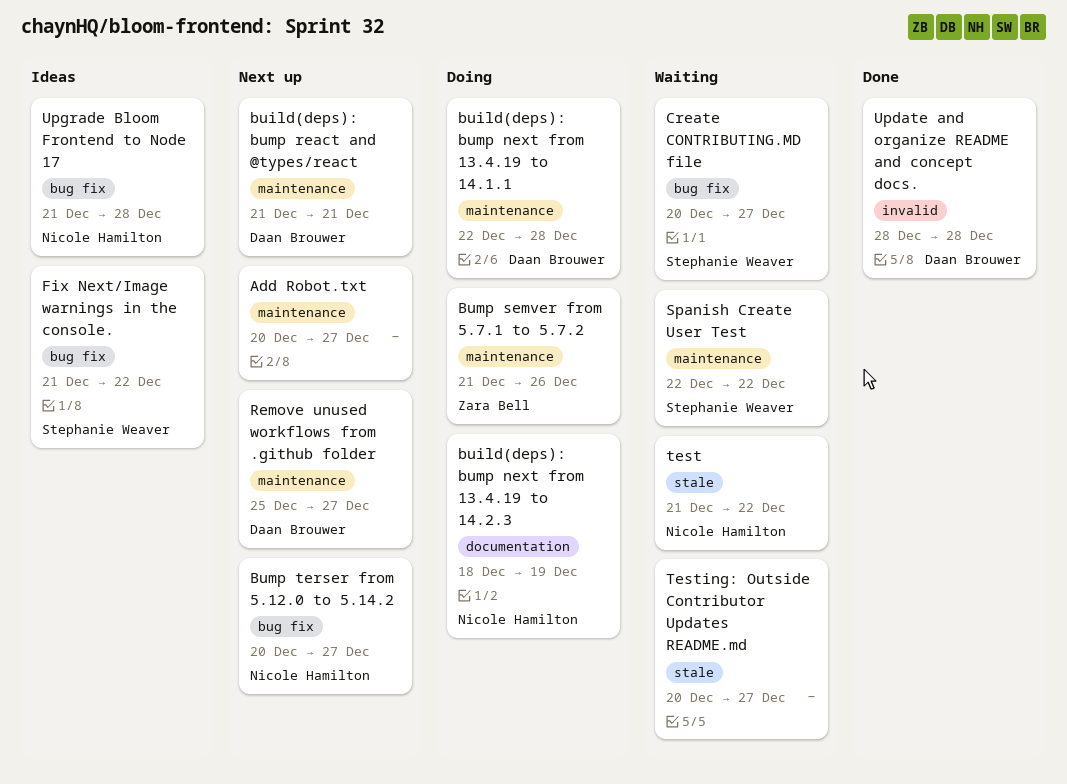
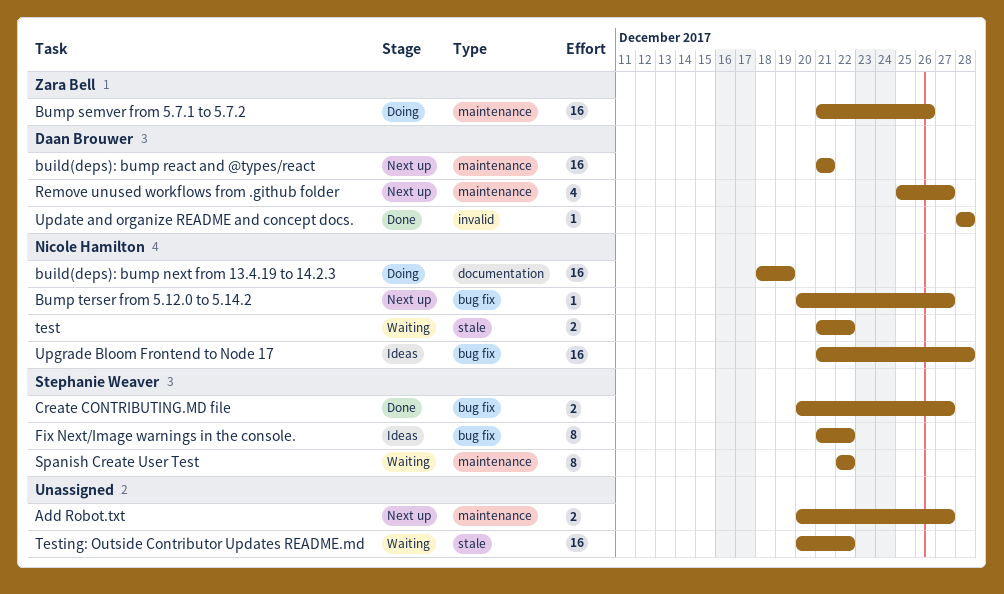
build(deps): bump next from 13.4.19 to 14.1.1: present -> none
Create CONTRIBUTING.MD file, status: Waiting -> Done
Testing: Outside Contributor Updates README.md, due: Dec 27 -> Dec 22

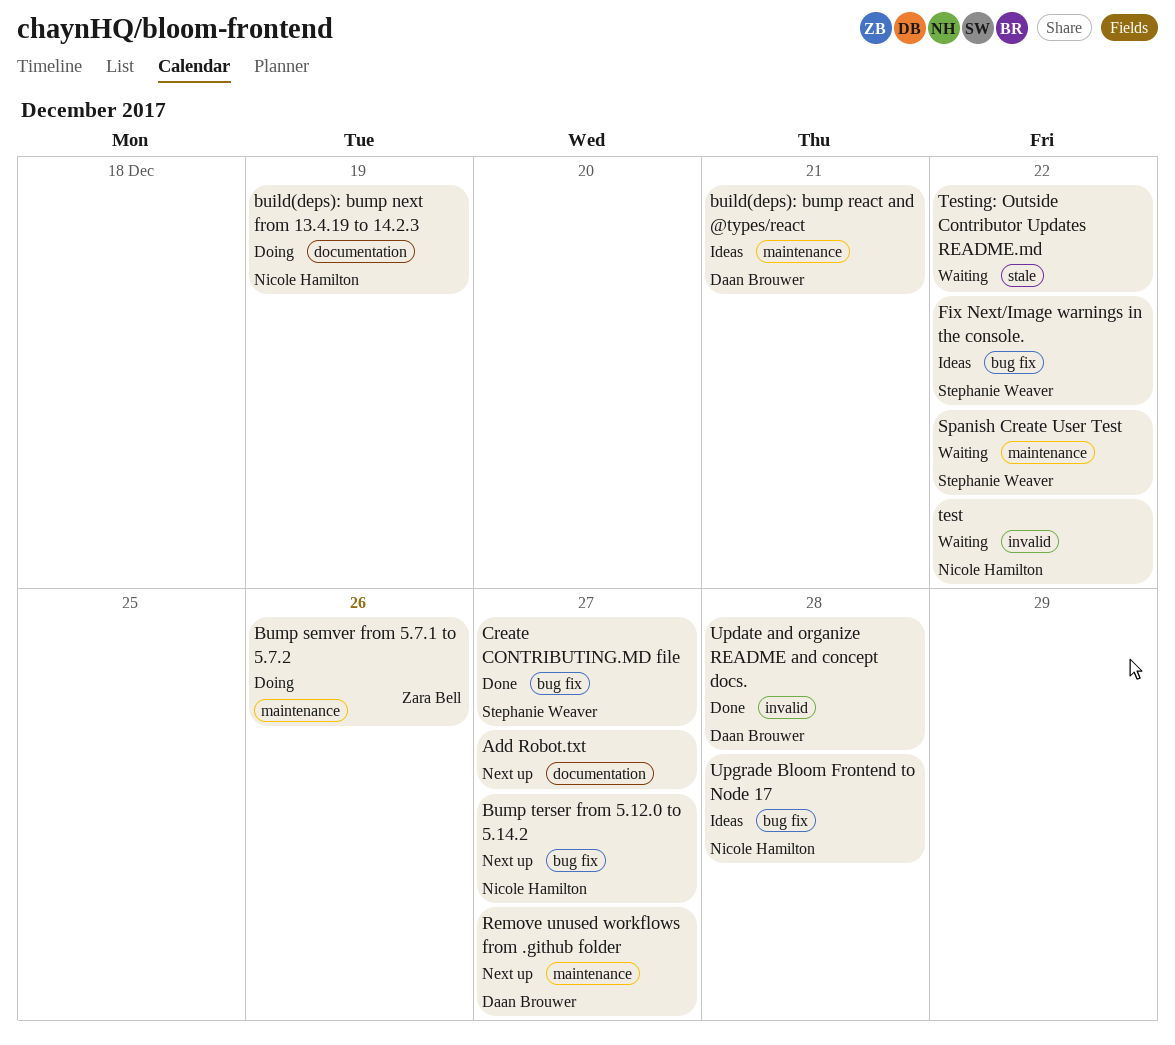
Add Robot.txt, label: maintenance -> documentation
build(deps): bump react and @types/react, status: Next up -> Ideas
test, label: stale -> invalid

